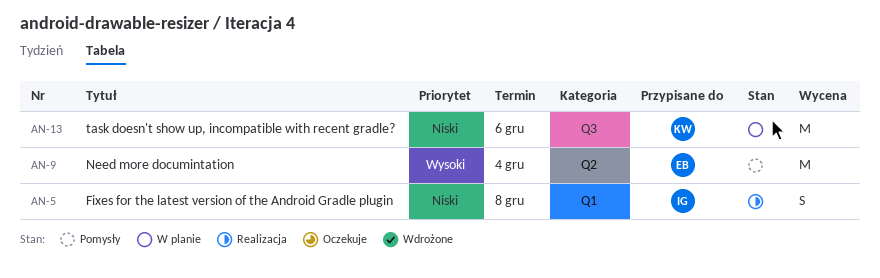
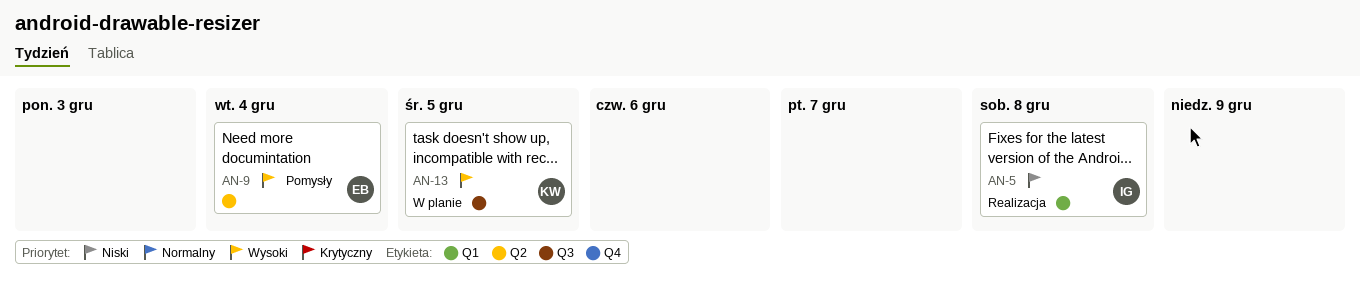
AN-13, priority: Niski -> Wysoki
AN-13, due: Dec 6 -> Dec 5

